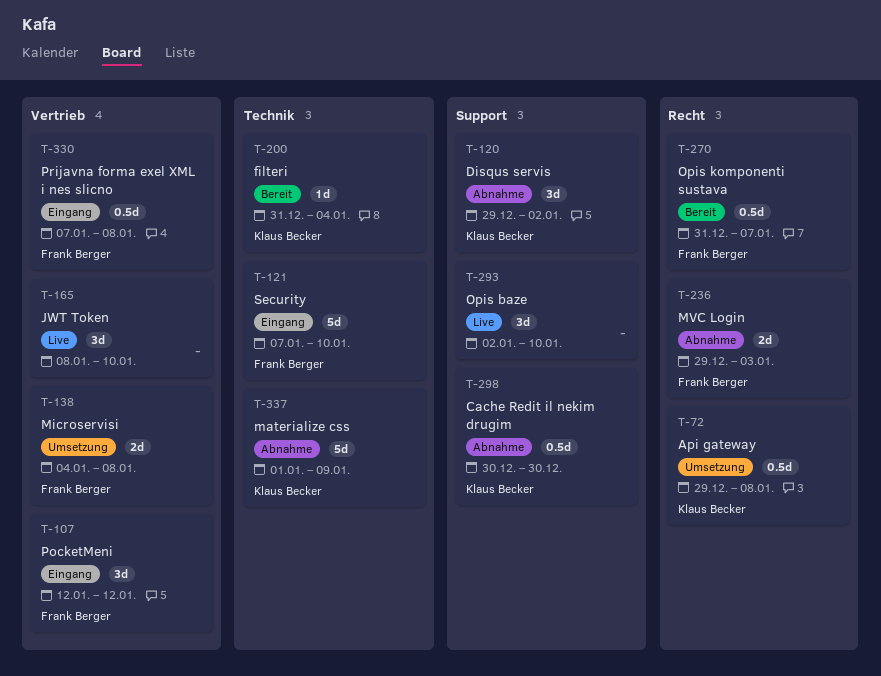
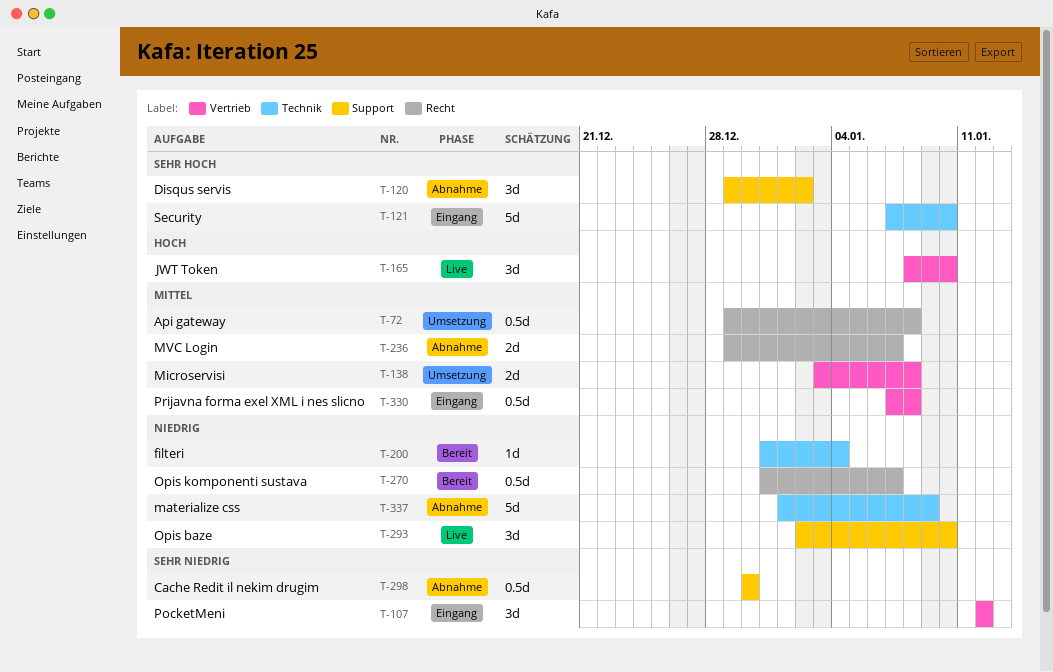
T-138, start: Jan 4 -> Jan 3
T-236, due: Jan 3 -> Jan 7

